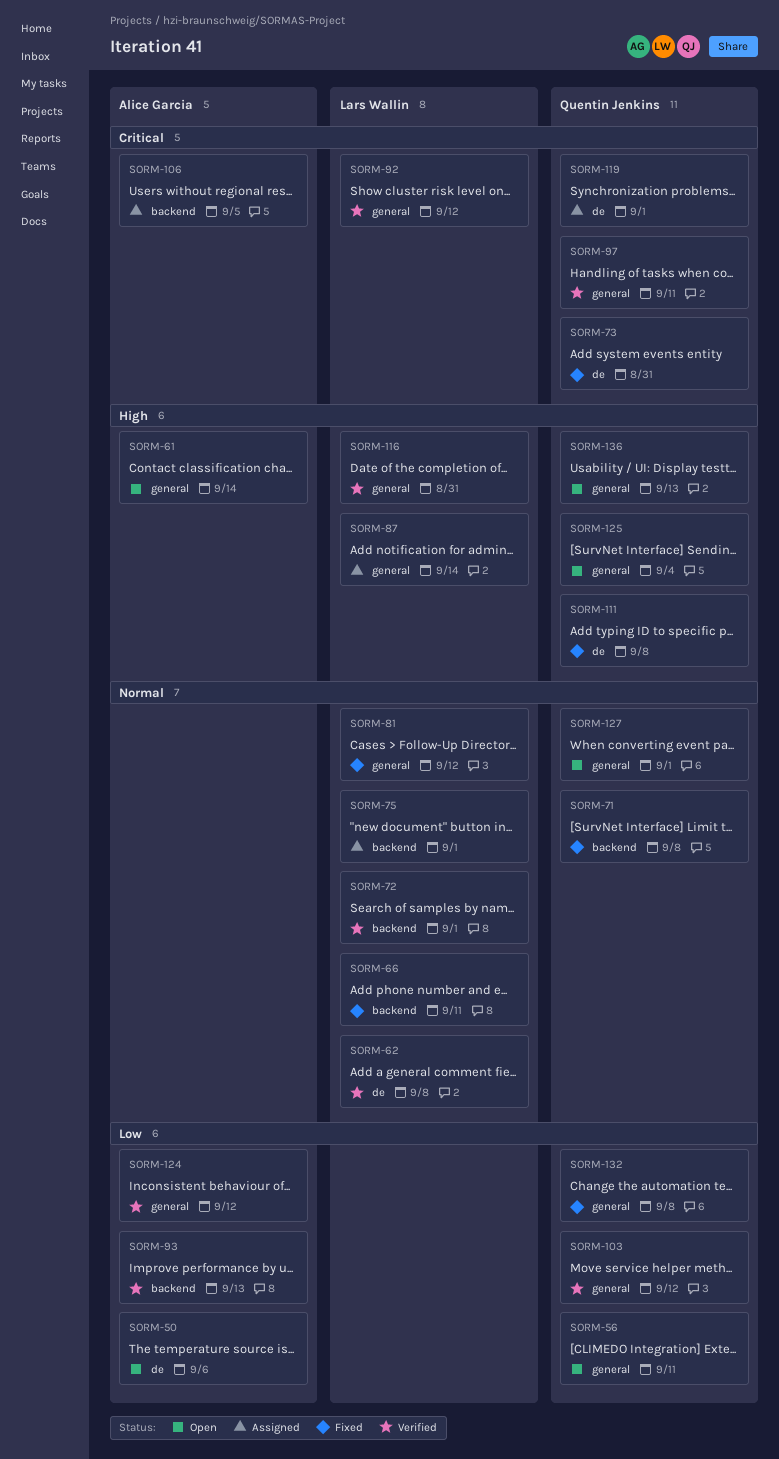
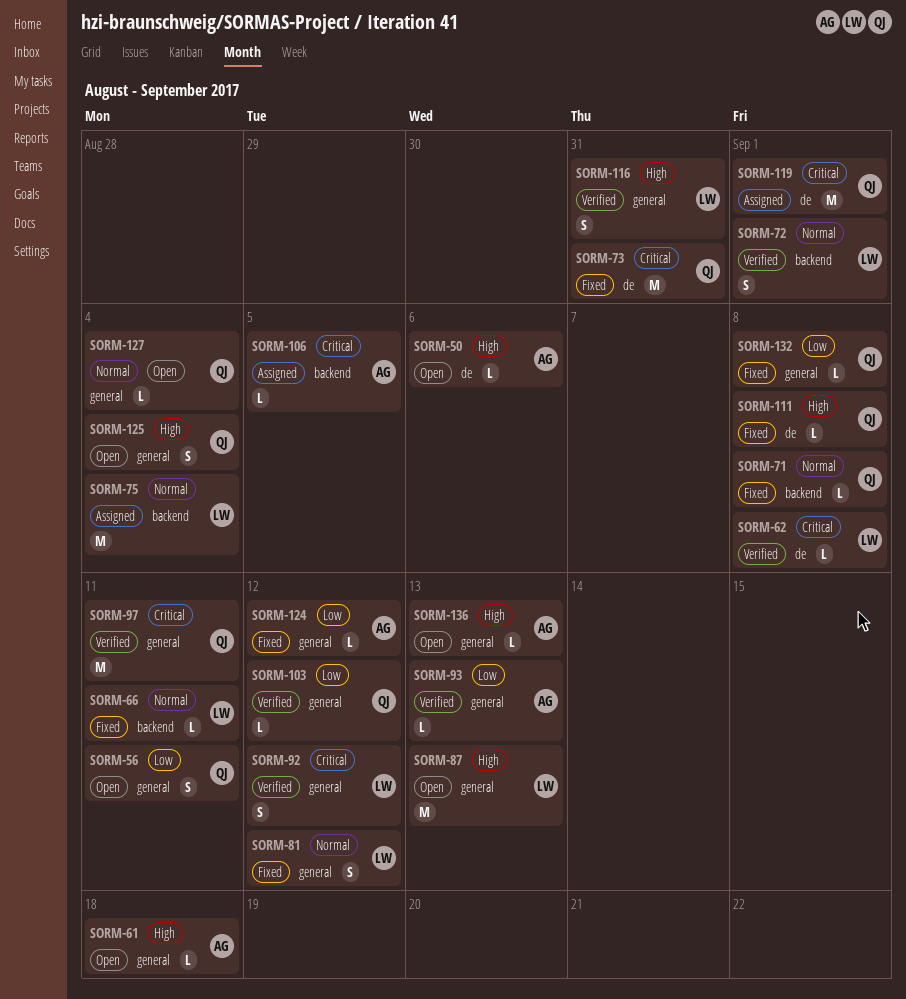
SORM-50, priority: Low -> High
SORM-61, due: Sep 14 -> Sep 18
SORM-62, priority: Normal -> Critical
SORM-75, due: Sep 1 -> Sep 4
SORM-87, status: Assigned -> Open
SORM-87, due: Sep 14 -> Sep 13
SORM-93, label: backend -> general
SORM-124, status: Verified -> Fixed
SORM-127, due: Sep 1 -> Sep 4
SORM-136, owner: Quentin Jenkins -> Alice Garcia

